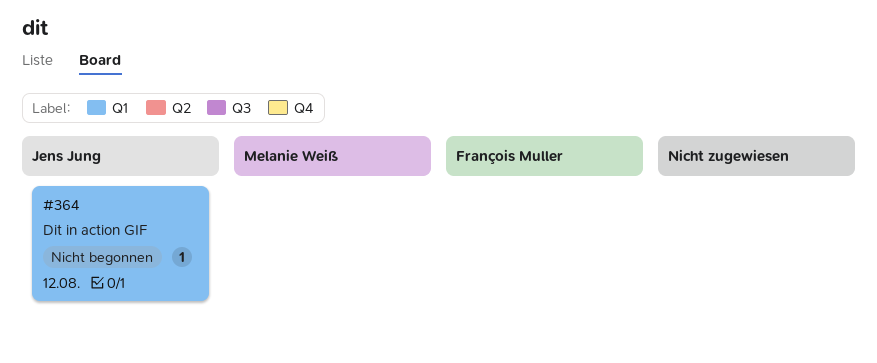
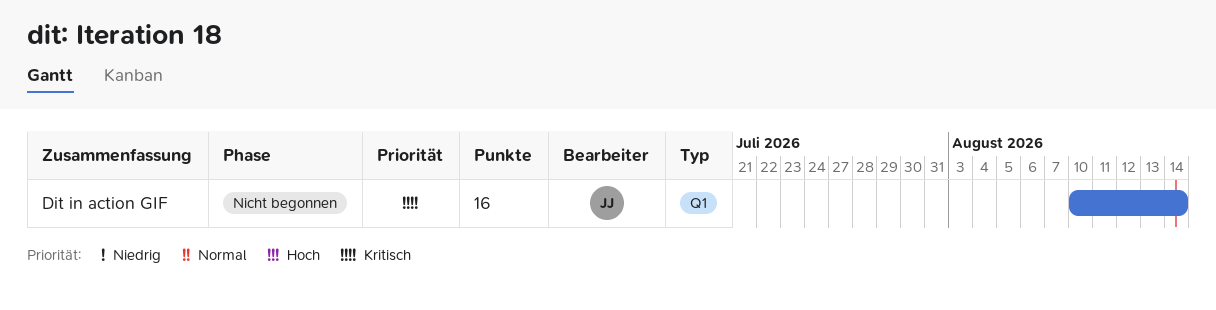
Dit in action GIF, estimate: 1 -> 16
Dit in action GIF, due: Aug 12 -> Aug 14

